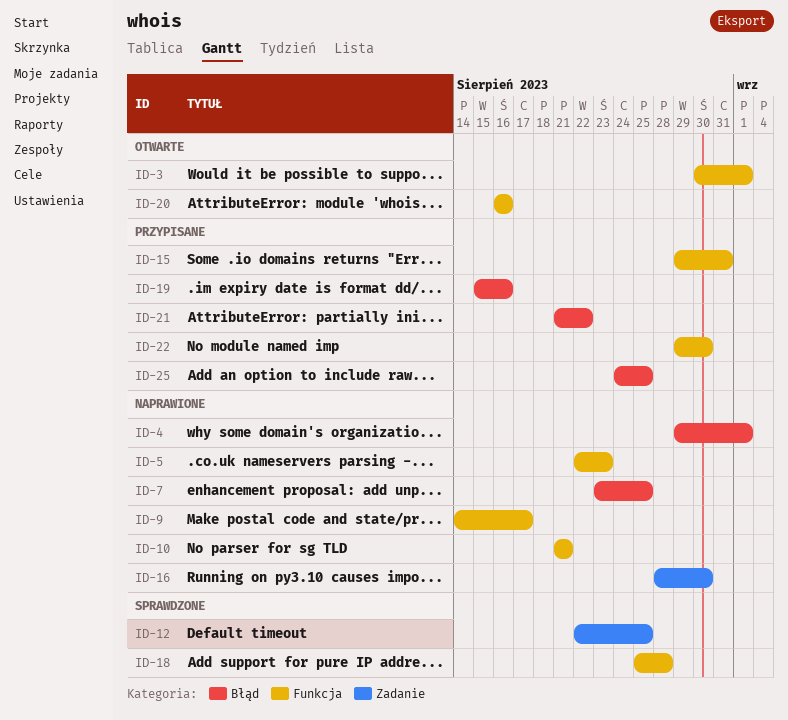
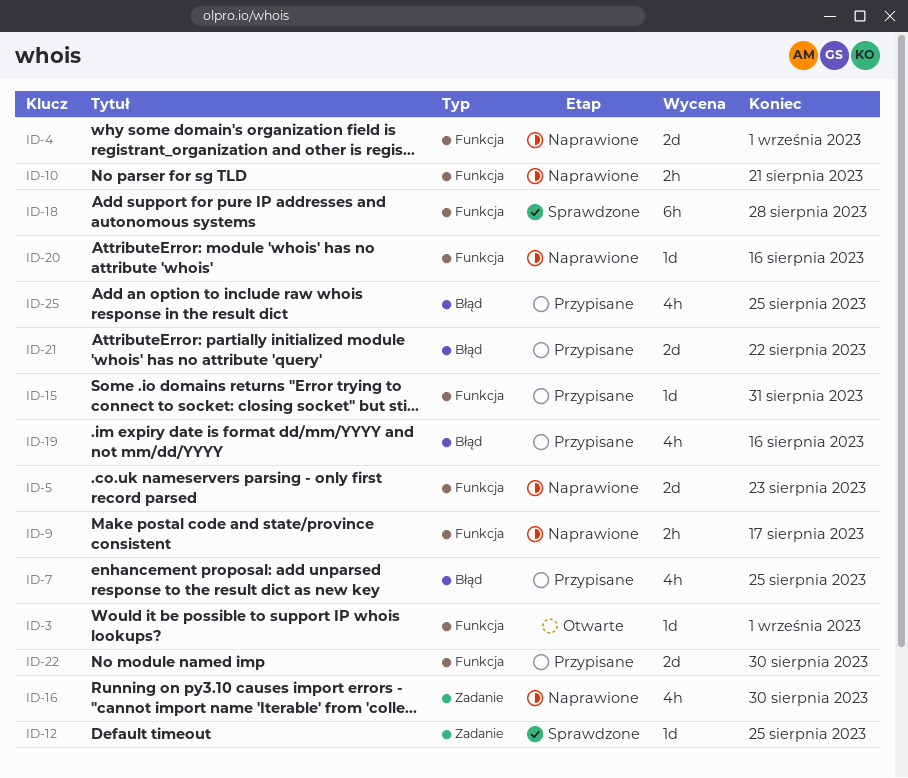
ID-4, label: Błąd -> Funkcja
ID-7, status: Naprawione -> Przypisane
ID-20, status: Otwarte -> Naprawione

